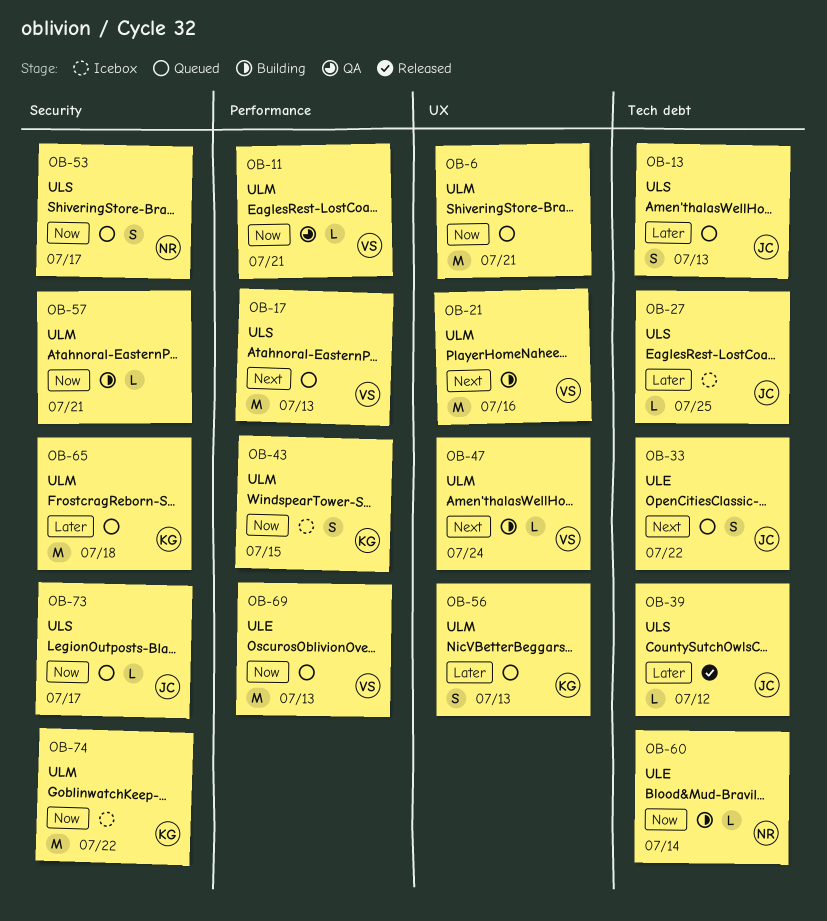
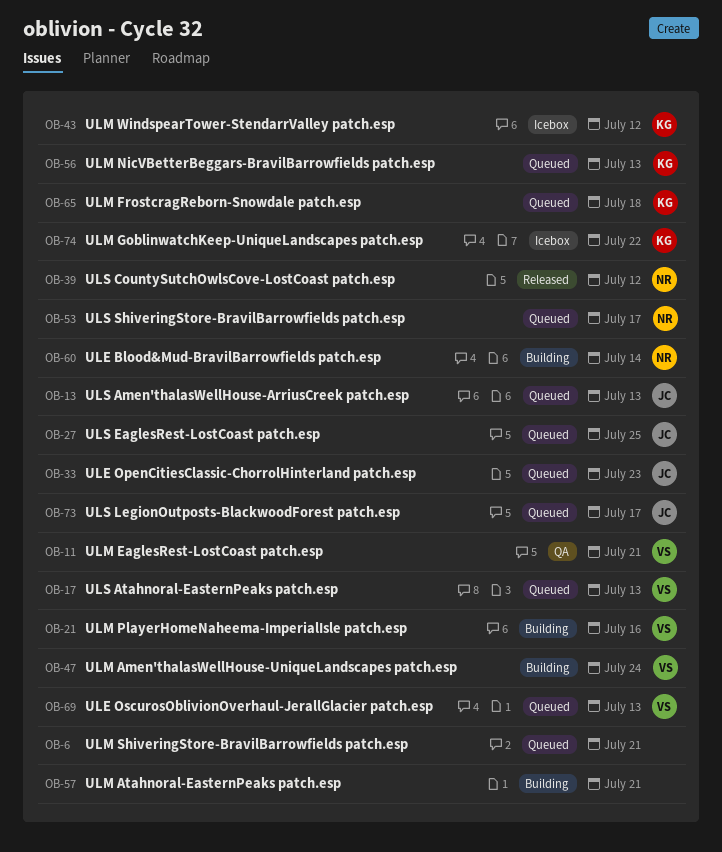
OB-27, status: Icebox -> Queued
OB-33, due: Jul 22 -> Jul 23
OB-39, owner: JC -> NR
OB-43, due: Jul 15 -> Jul 12

